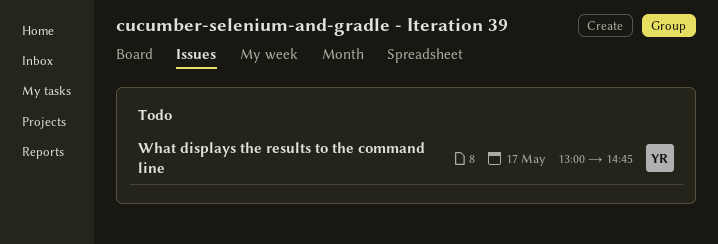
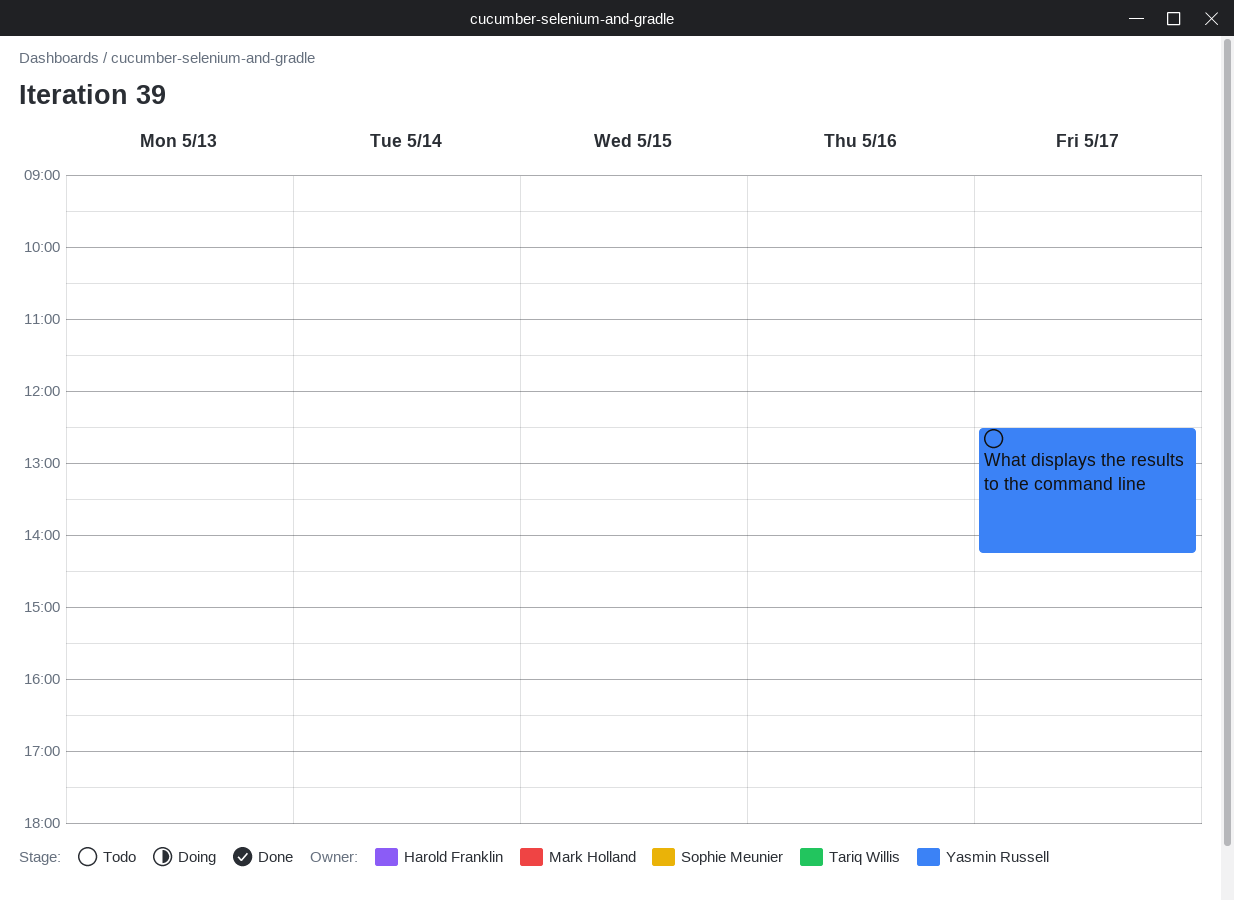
What displays the results to the command line, begins: 13:00 -> 12:30
What displays the results to the command line, ends: 14:45 -> 14:15

